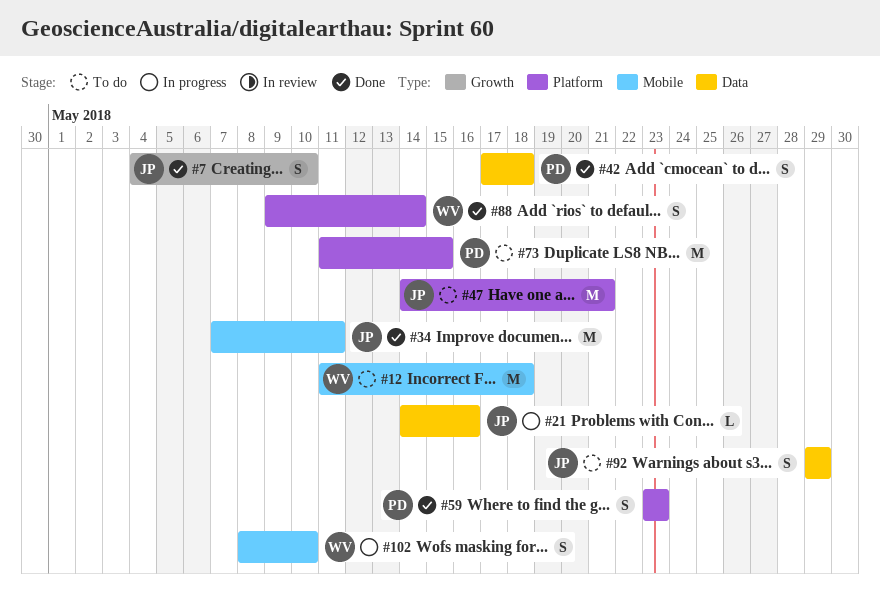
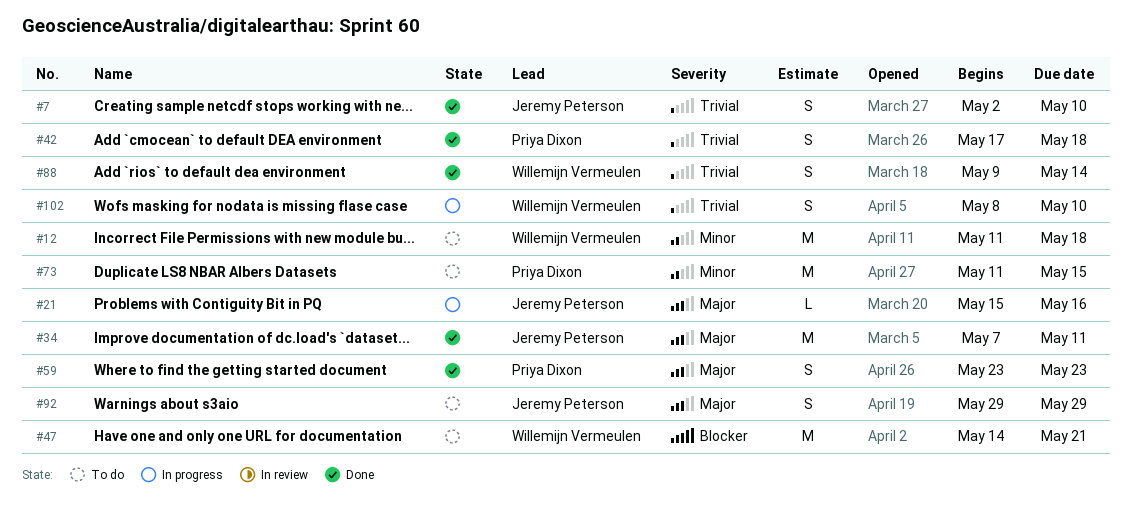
#7, start: May 4 -> May 2
#21, start: May 14 -> May 15
#47, owner: Jeremy Peterson -> Willemijn Vermeulen

